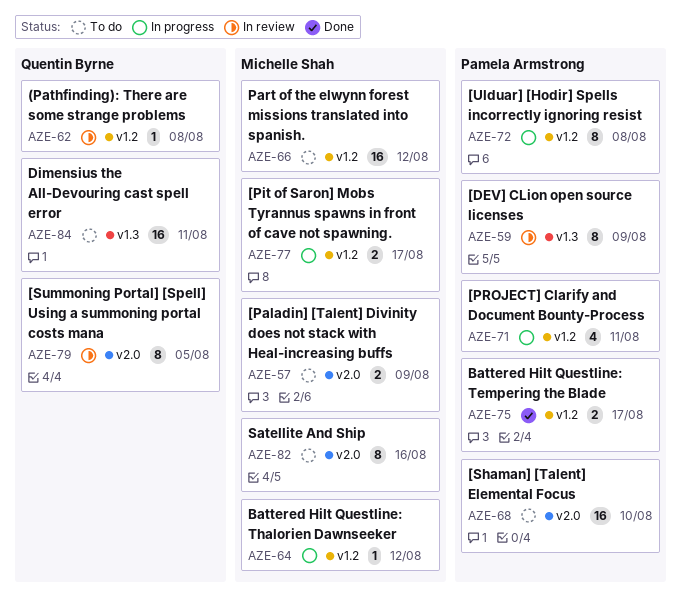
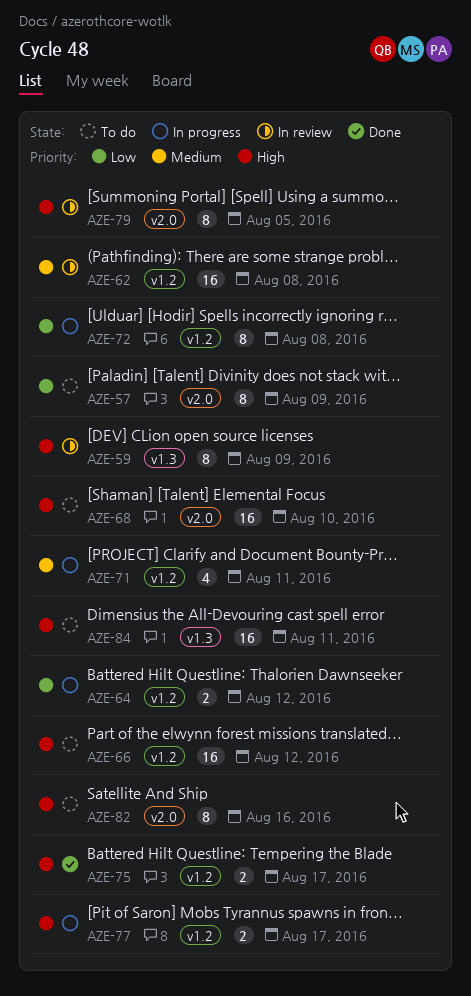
AZE-57, estimate: 2 -> 8
AZE-62, estimate: 1 -> 16
AZE-64, estimate: 1 -> 2

